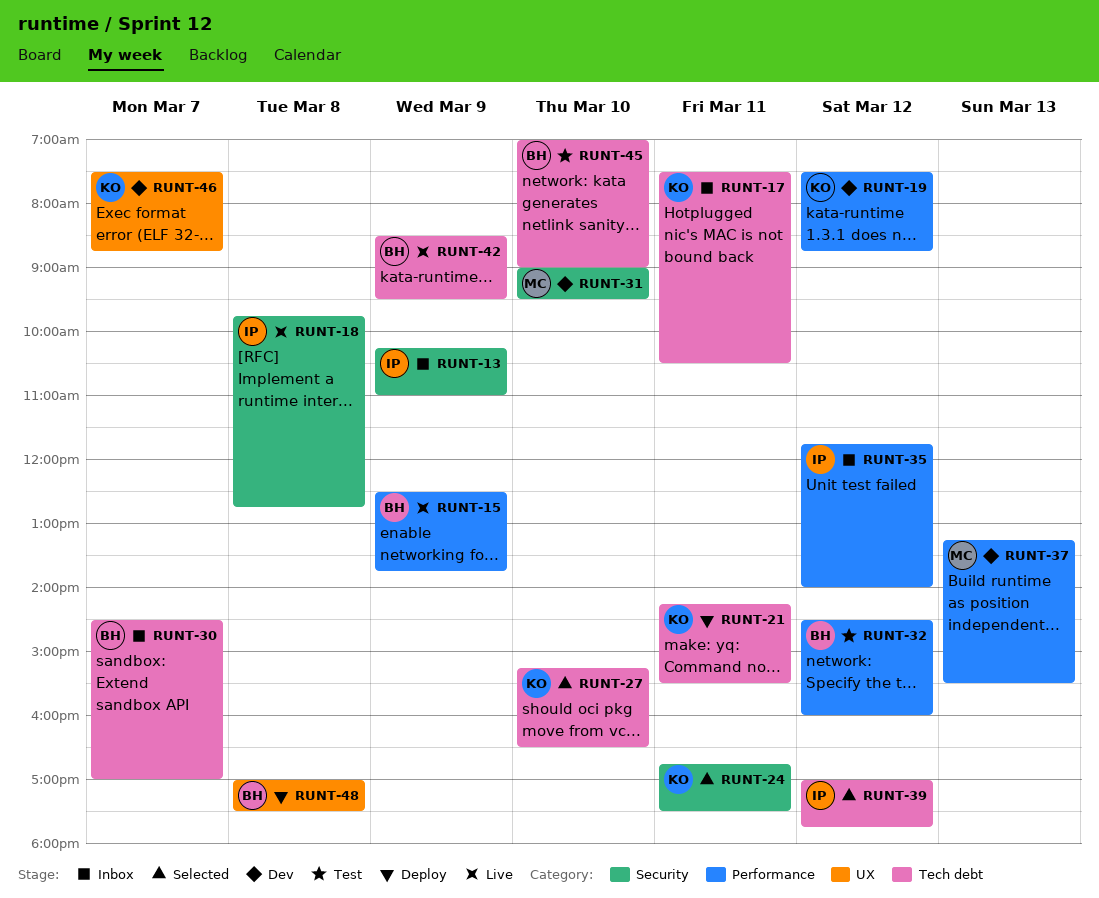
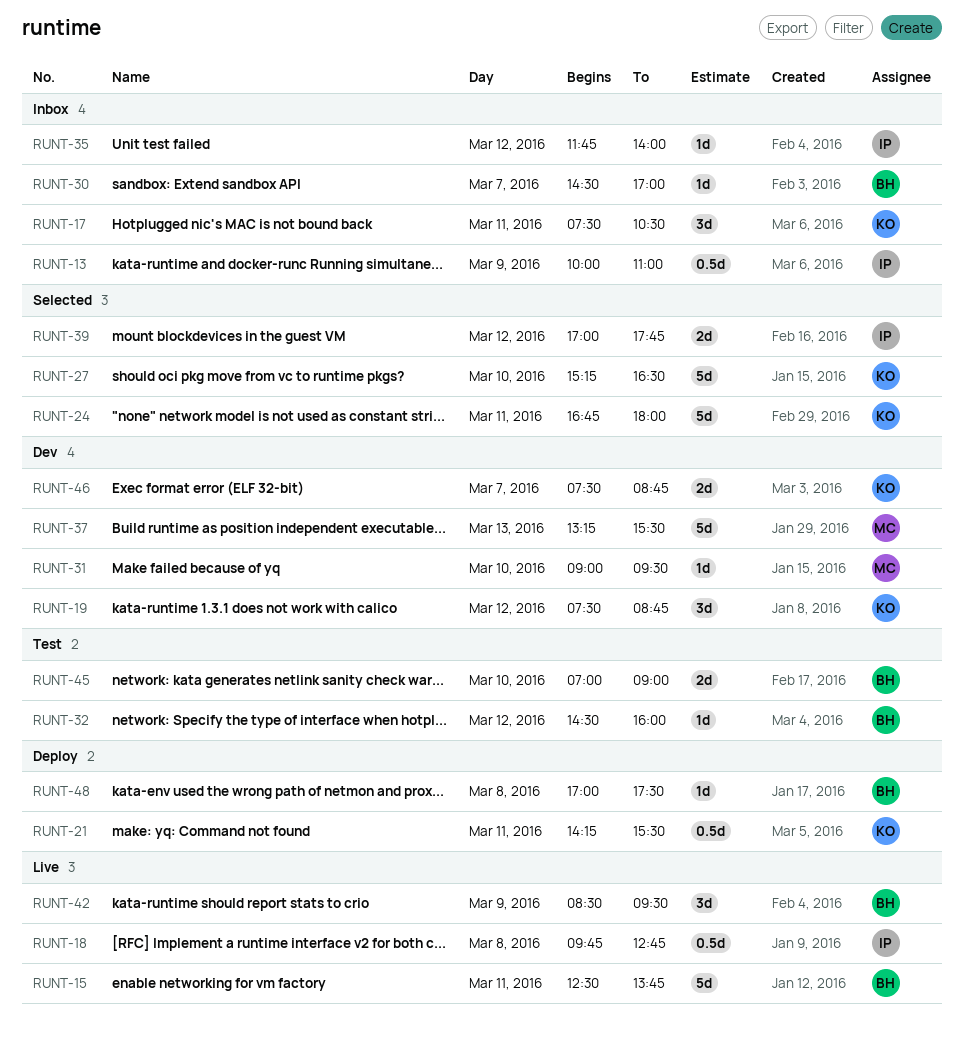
RUNT-13, begins: 10:15 -> 10:00
RUNT-15, day: Mar 9 -> Mar 11
RUNT-24, ends: 17:30 -> 18:00

